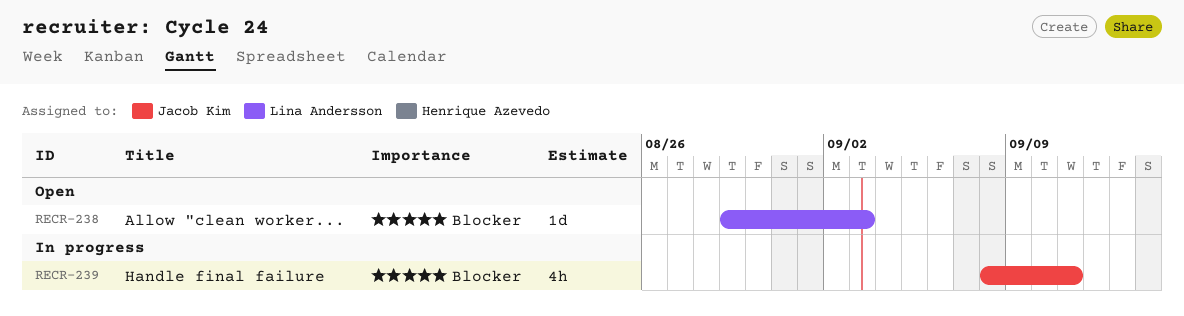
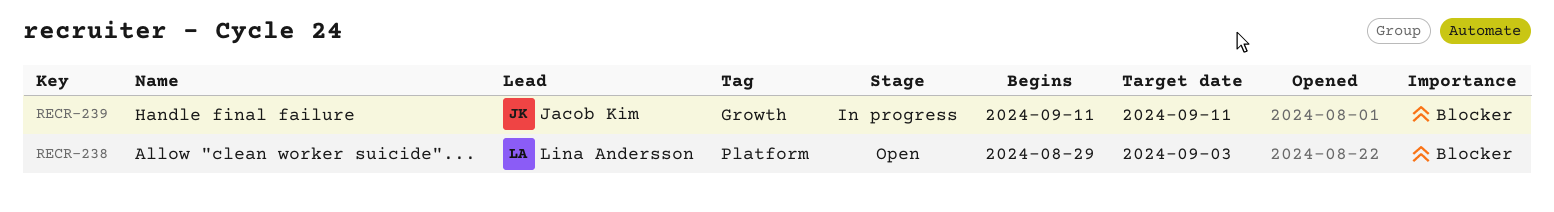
RECR-239, start: Sep 8 -> Sep 11

